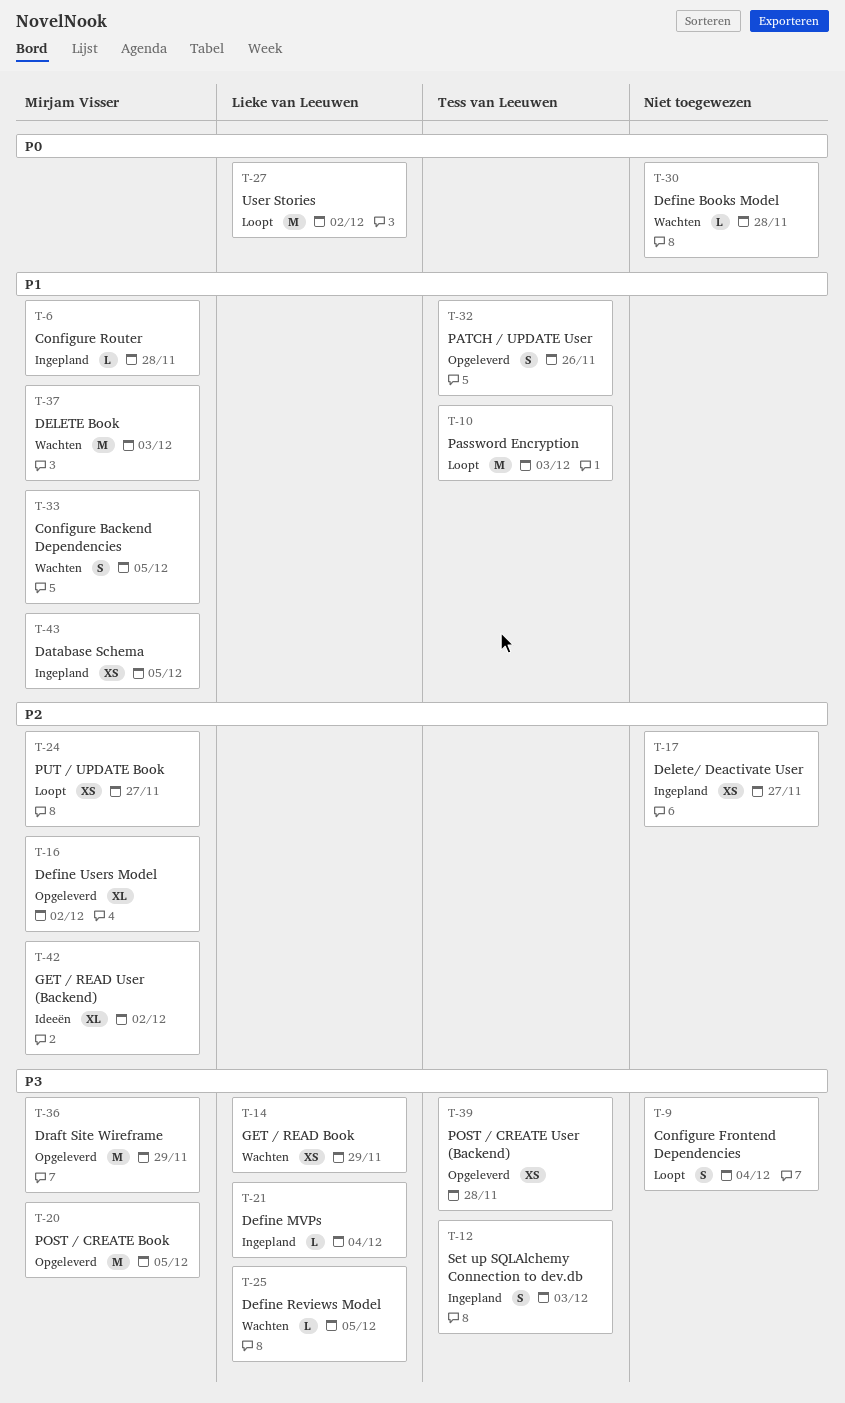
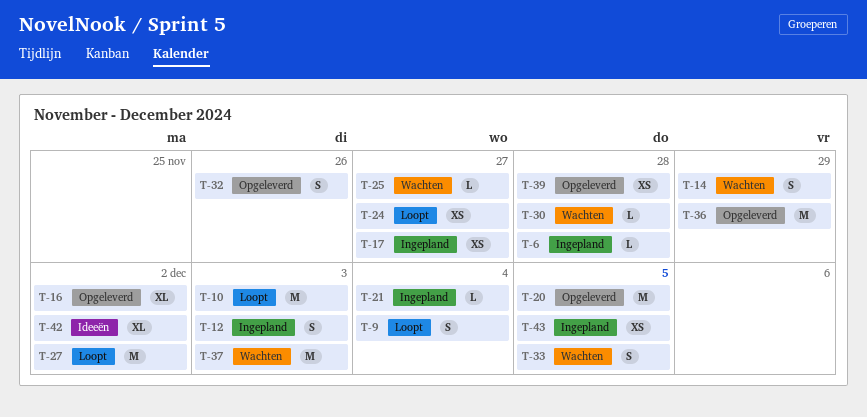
T-14, estimate: XS -> S
T-25, due: Dec 5 -> Nov 27

